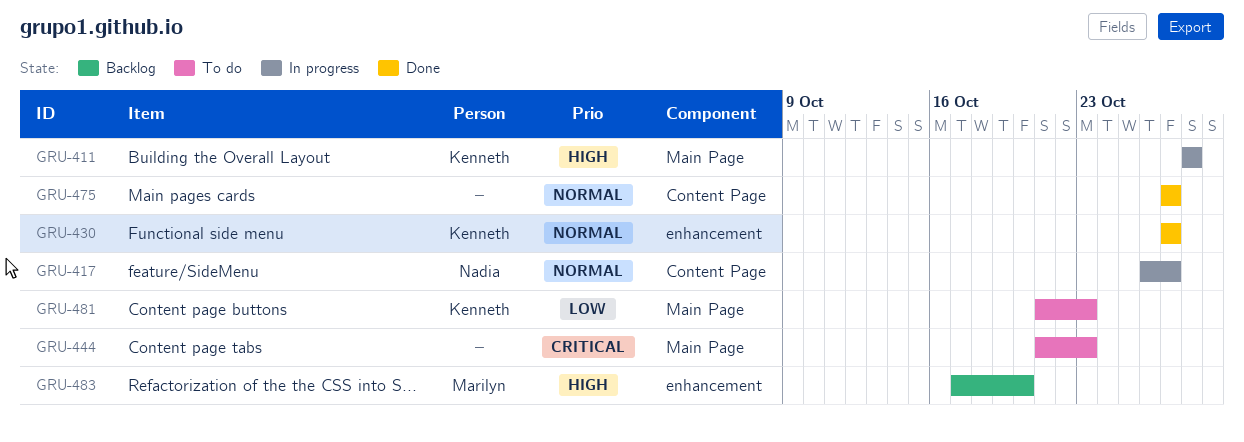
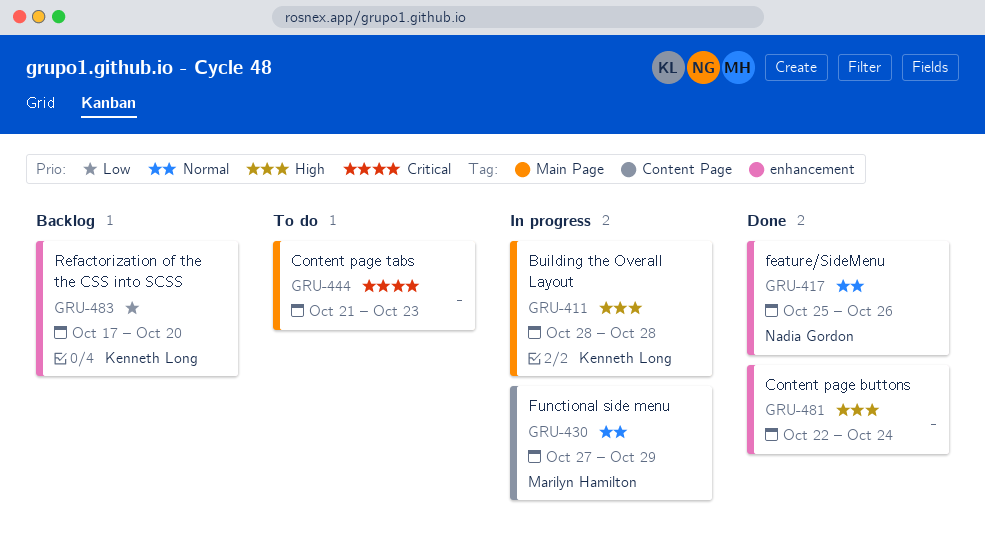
GRU-417, status: In progress -> Done
GRU-417, label: Content Page -> enhancement
GRU-417, start: Oct 26 -> Oct 25
GRU-417, due: Oct 27 -> Oct 26
GRU-430, status: Done -> In progress
GRU-430, owner: Kenneth Long -> Marilyn Hamilton
GRU-430, label: enhancement -> Content Page
GRU-430, due: Oct 27 -> Oct 29
GRU-475: present -> none
GRU-481, status: To do -> Done
GRU-481, owner: Kenneth Long -> none
GRU-481, priority: Low -> High
GRU-481, label: Main Page -> enhancement
GRU-481, start: Oct 21 -> Oct 22
GRU-481, due: Oct 23 -> Oct 24
GRU-483, owner: Marilyn Hamilton -> Kenneth Long
GRU-483, priority: High -> Low

